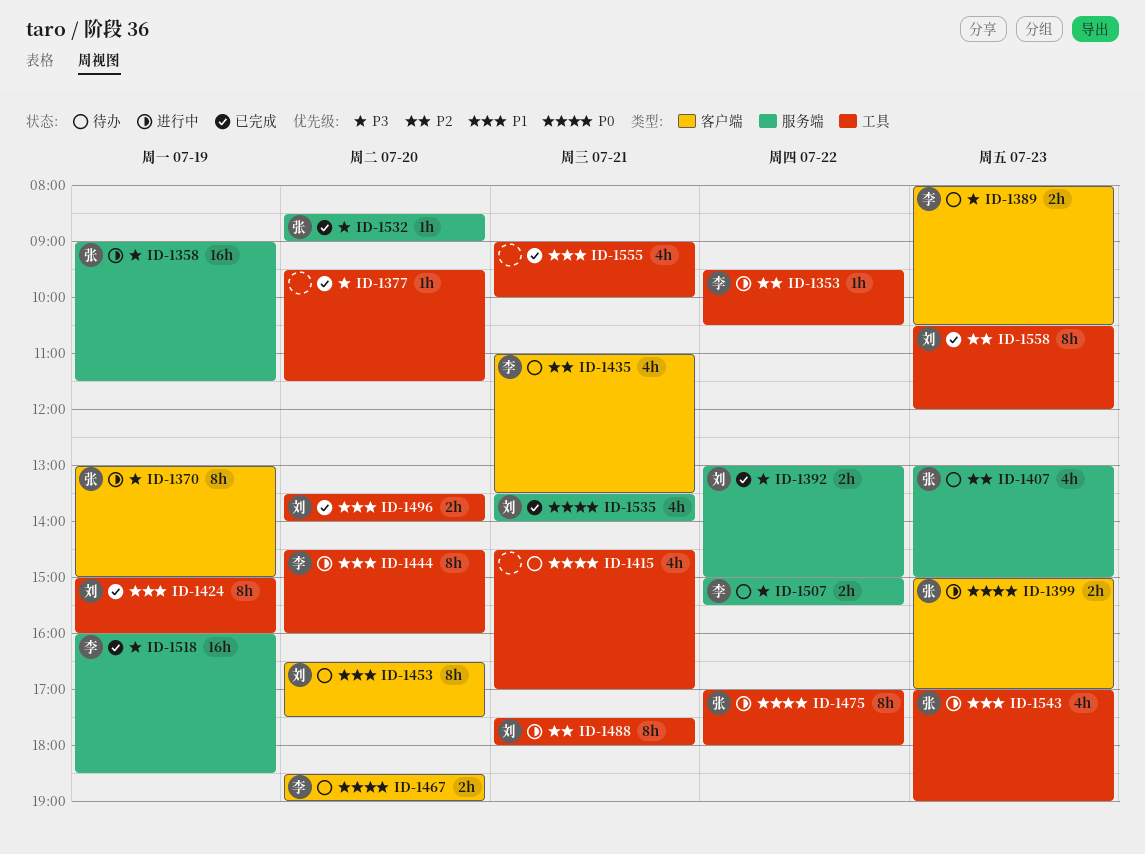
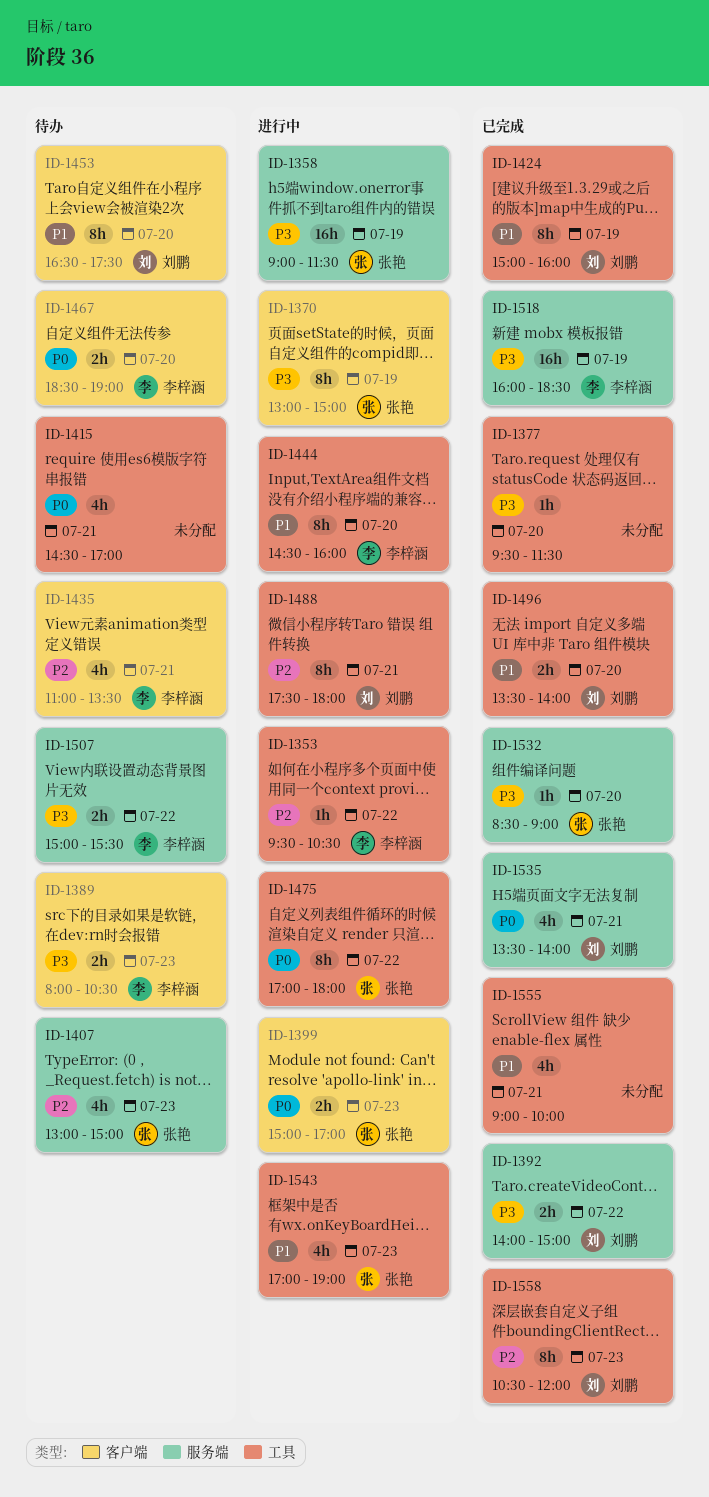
ID-1392, begins: 13:00 -> 14:00

